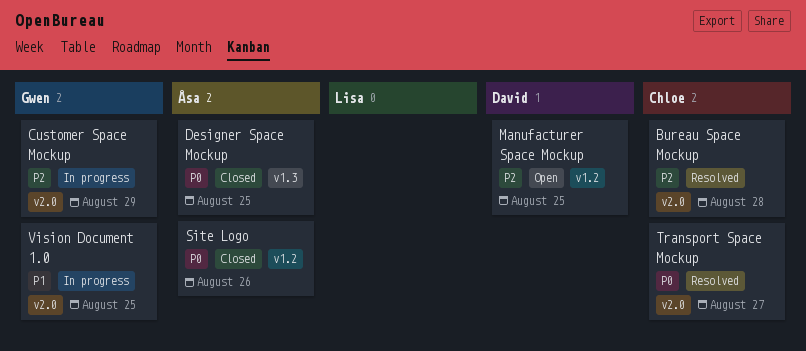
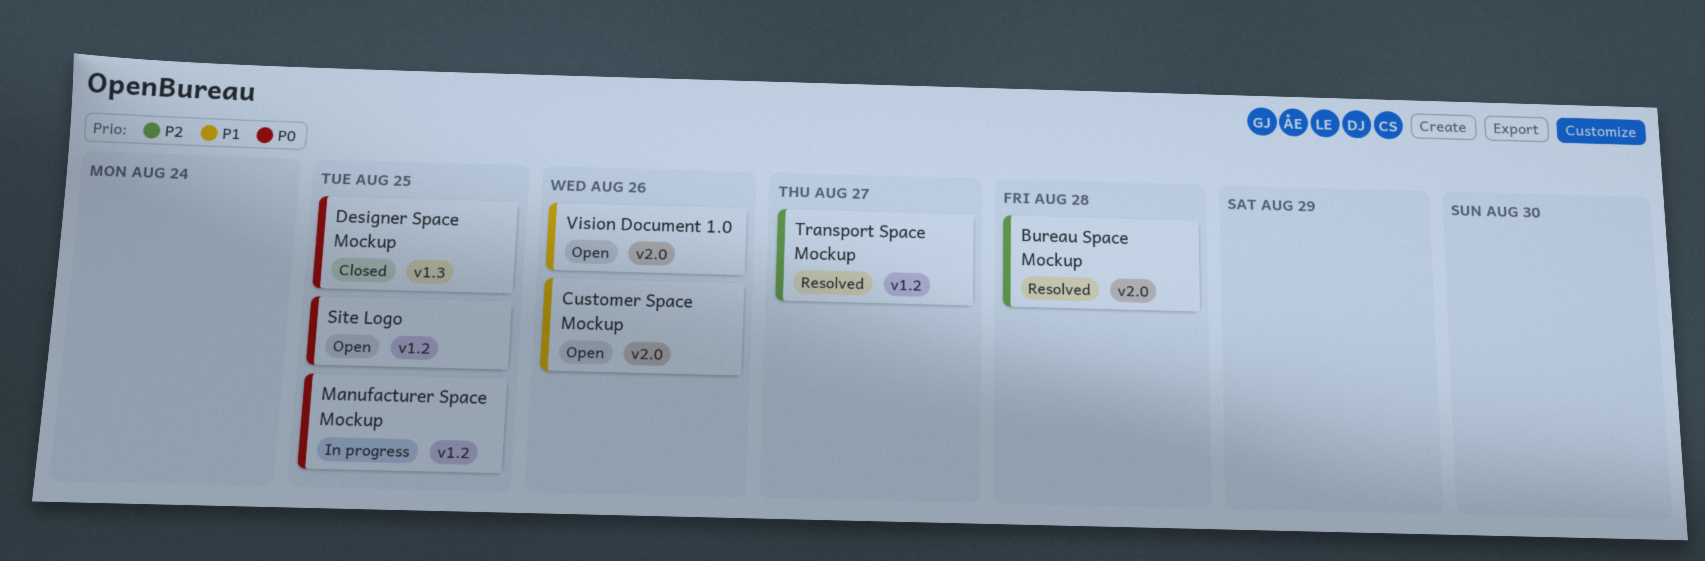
Customer Space Mockup, status: In progress -> Open
Customer Space Mockup, priority: P2 -> P1
Customer Space Mockup, due: Aug 29 -> Aug 26
Manufacturer Space Mockup, status: Open -> In progress
Manufacturer Space Mockup, priority: P2 -> P0
Site Logo, status: Closed -> Open
Site Logo, due: Aug 26 -> Aug 25
Transport Space Mockup, priority: P0 -> P2
Transport Space Mockup, label: v2.0 -> v1.2
Vision Document 1.0, status: In progress -> Open
Vision Document 1.0, due: Aug 25 -> Aug 26

